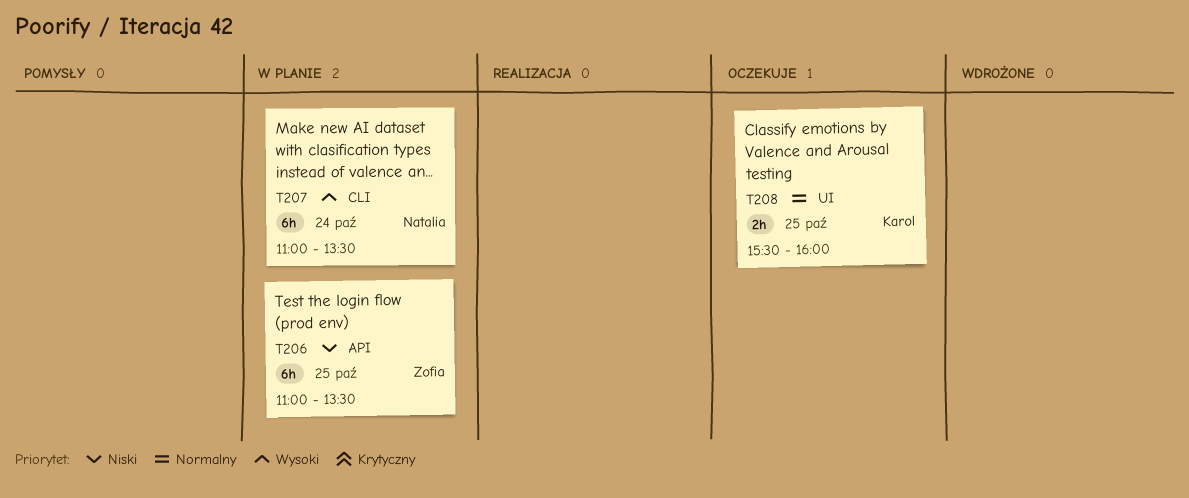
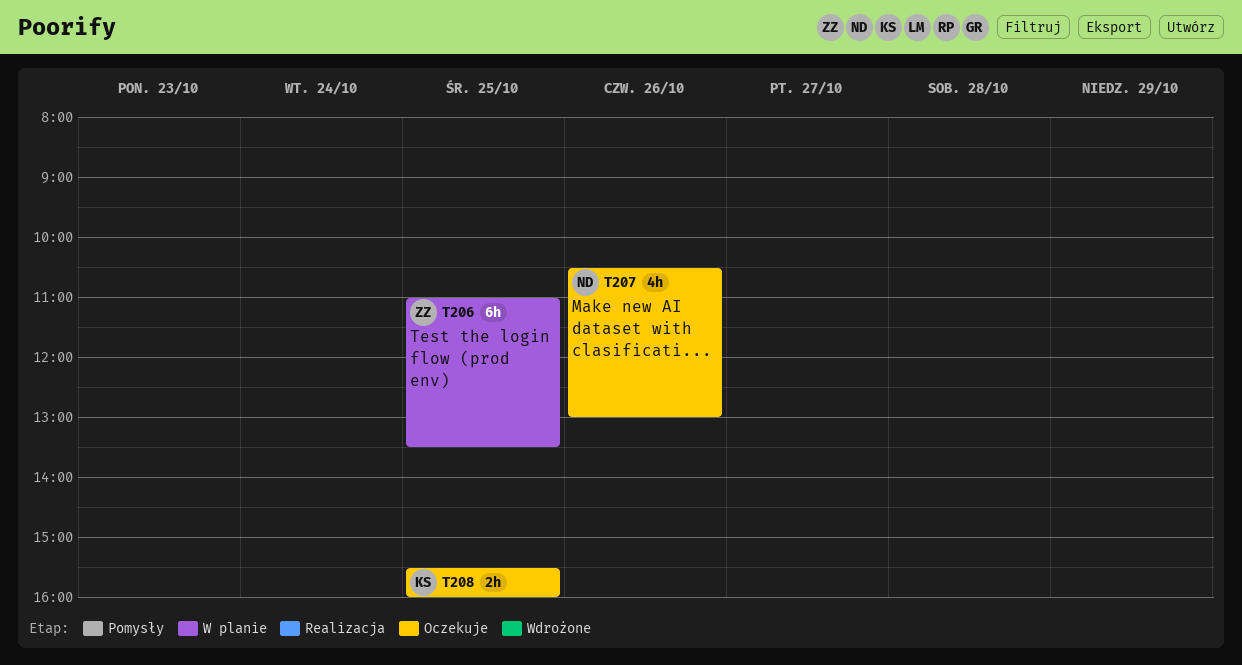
T207, status: W planie -> Oczekuje
T207, estimate: 6h -> 4h
T207, day: Oct 24 -> Oct 26
T207, begins: 11:00 -> 10:30
T207, ends: 13:30 -> 13:00

